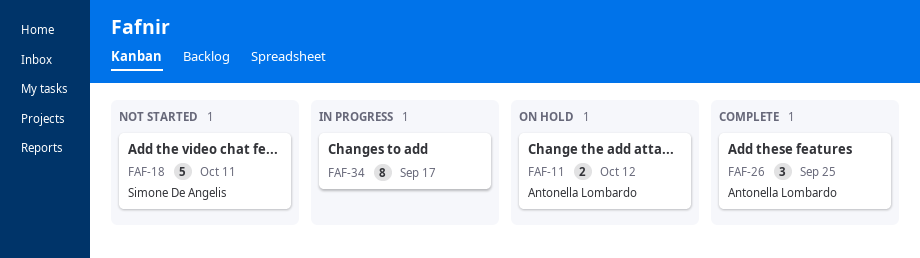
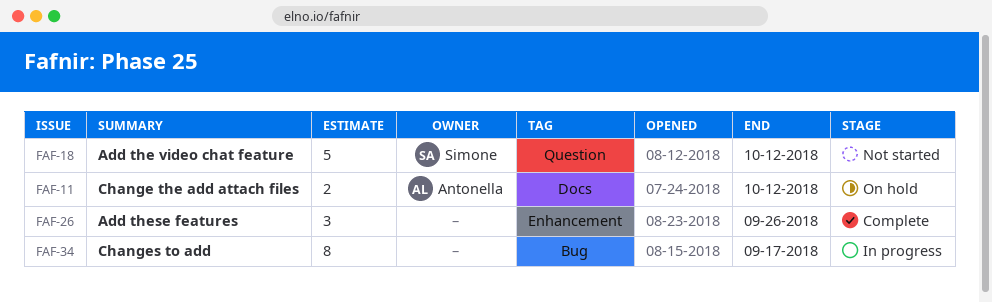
FAF-18, due: Oct 11 -> Oct 12
FAF-26, owner: Antonella Lombardo -> none
FAF-26, due: Sep 25 -> Sep 26

